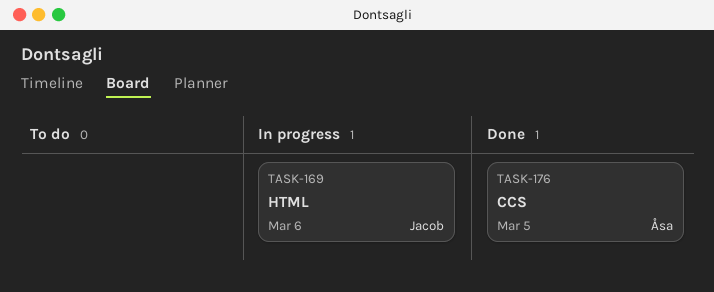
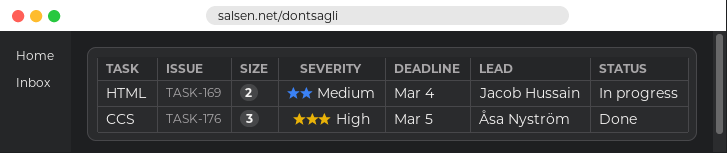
TASK-169, due: Mar 6 -> Mar 4

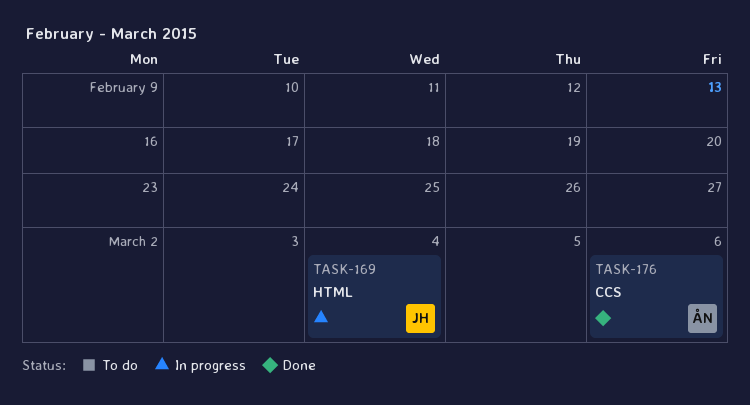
TASK-176, due: Mar 5 -> Mar 6

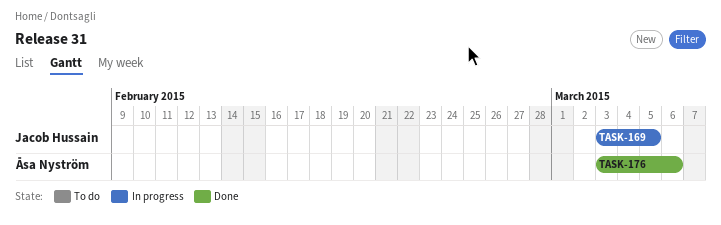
TASK-169, due: Mar 4 -> Mar 5

